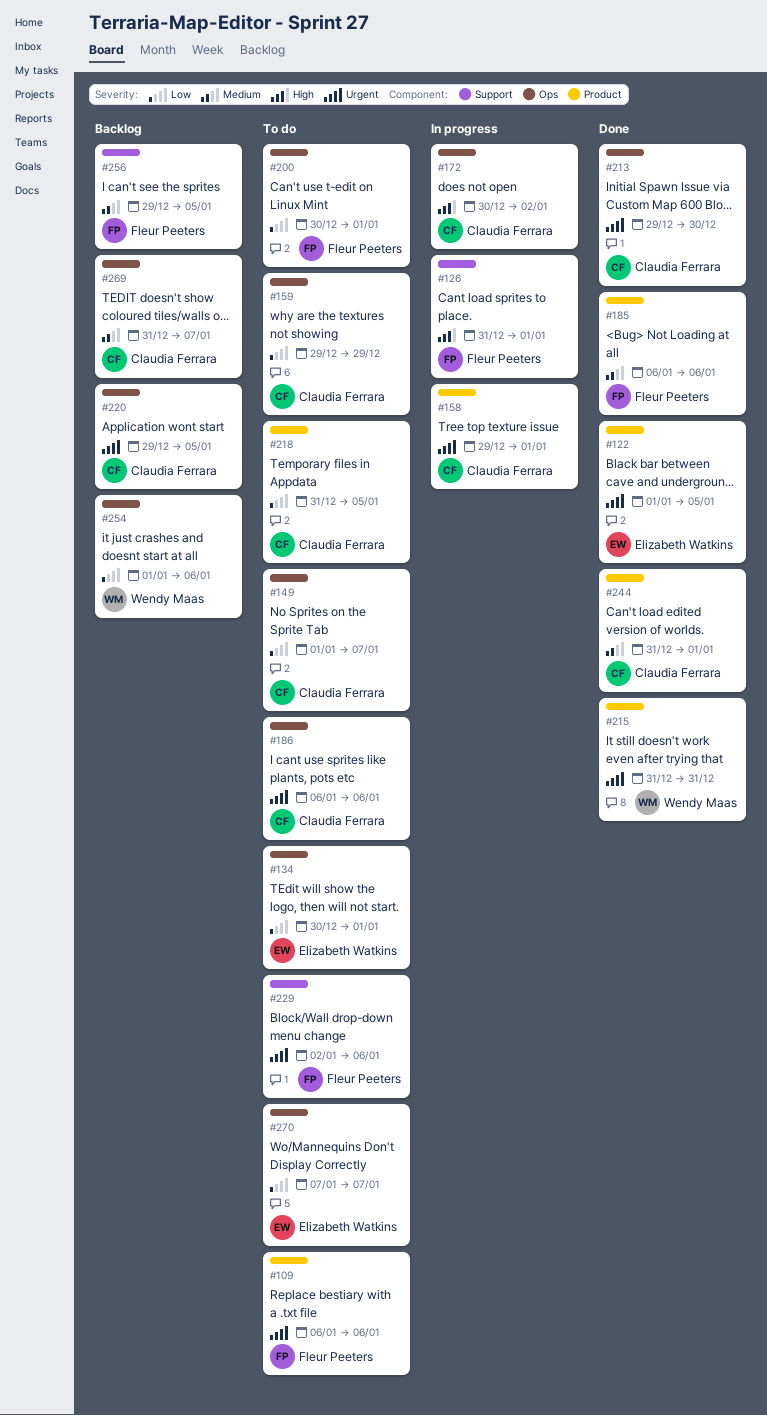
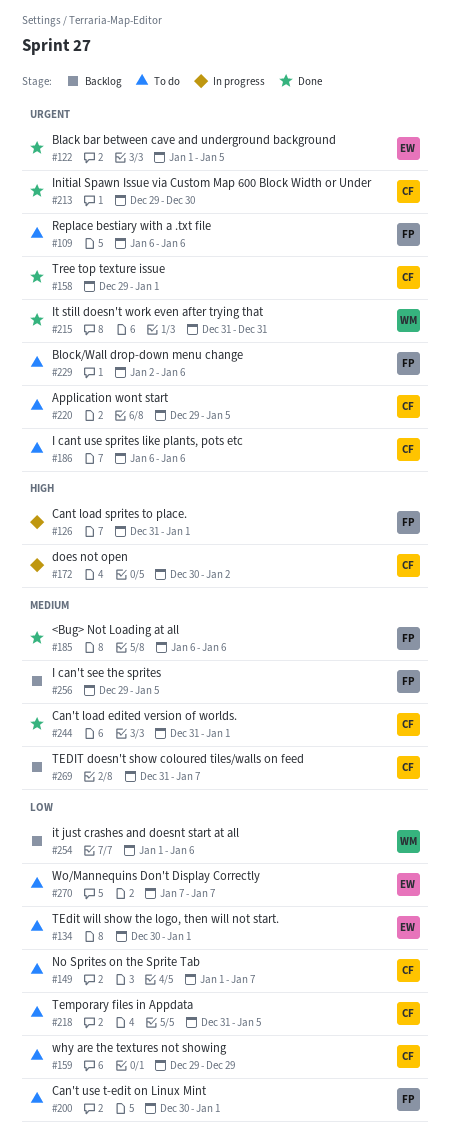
#158, status: In progress -> Done
#220, status: Backlog -> To do

